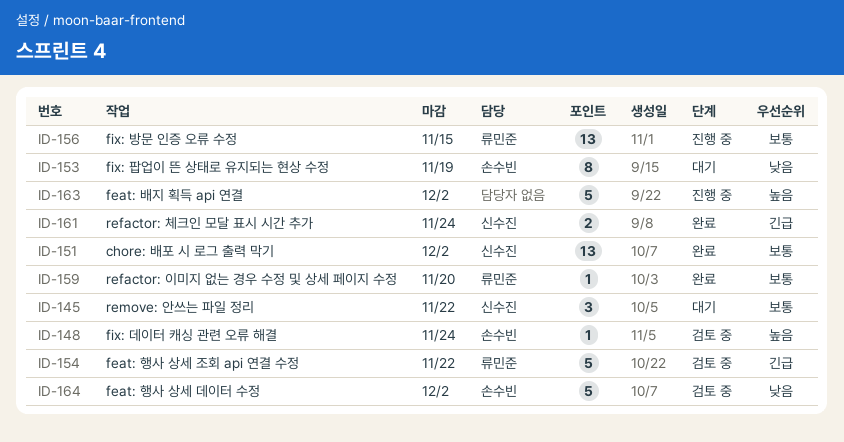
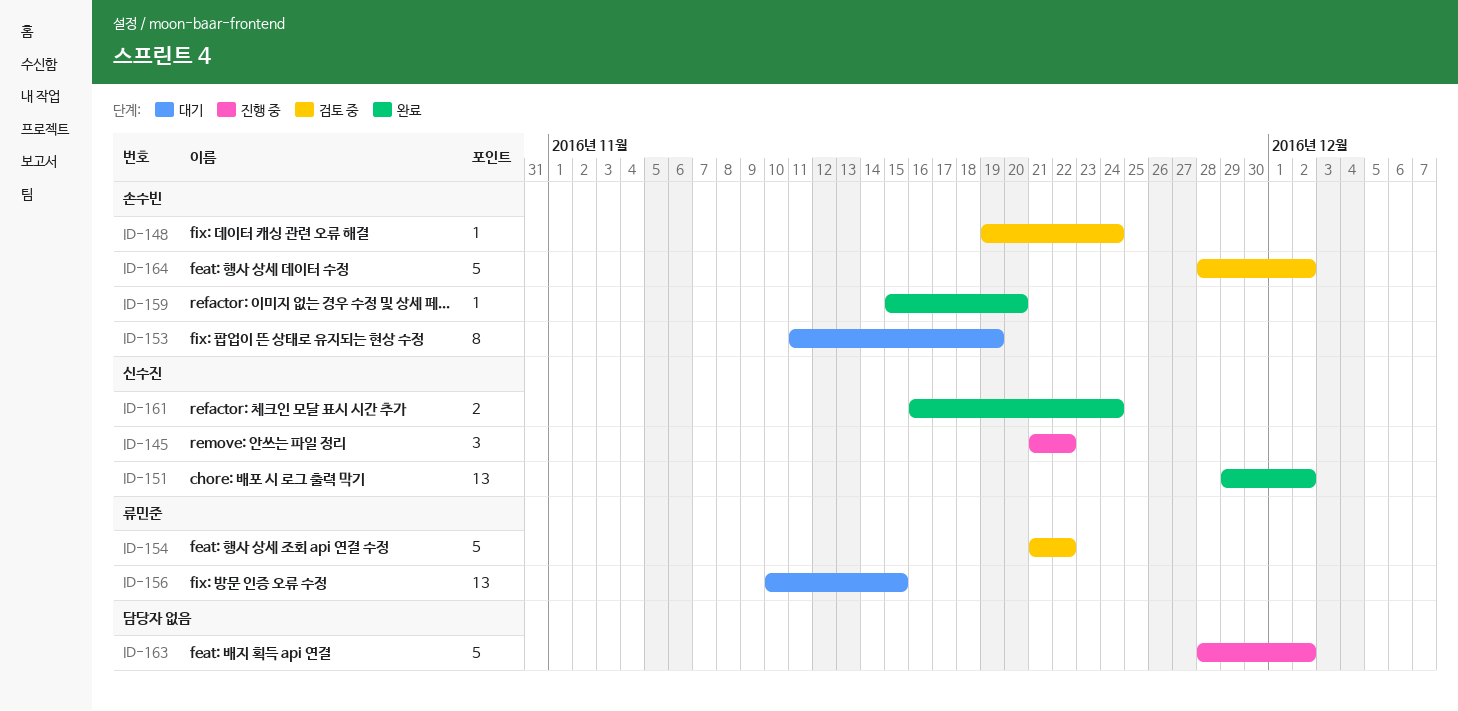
ID-145, status: 대기 -> 진행 중
ID-156, status: 진행 중 -> 대기
ID-159, owner: 류민준 -> 손수빈

